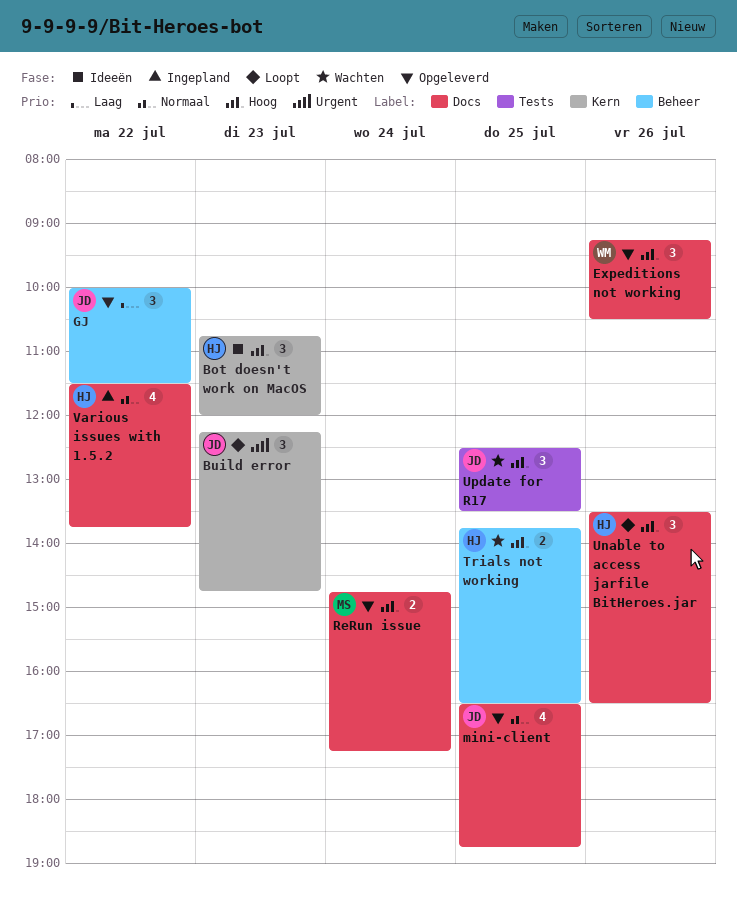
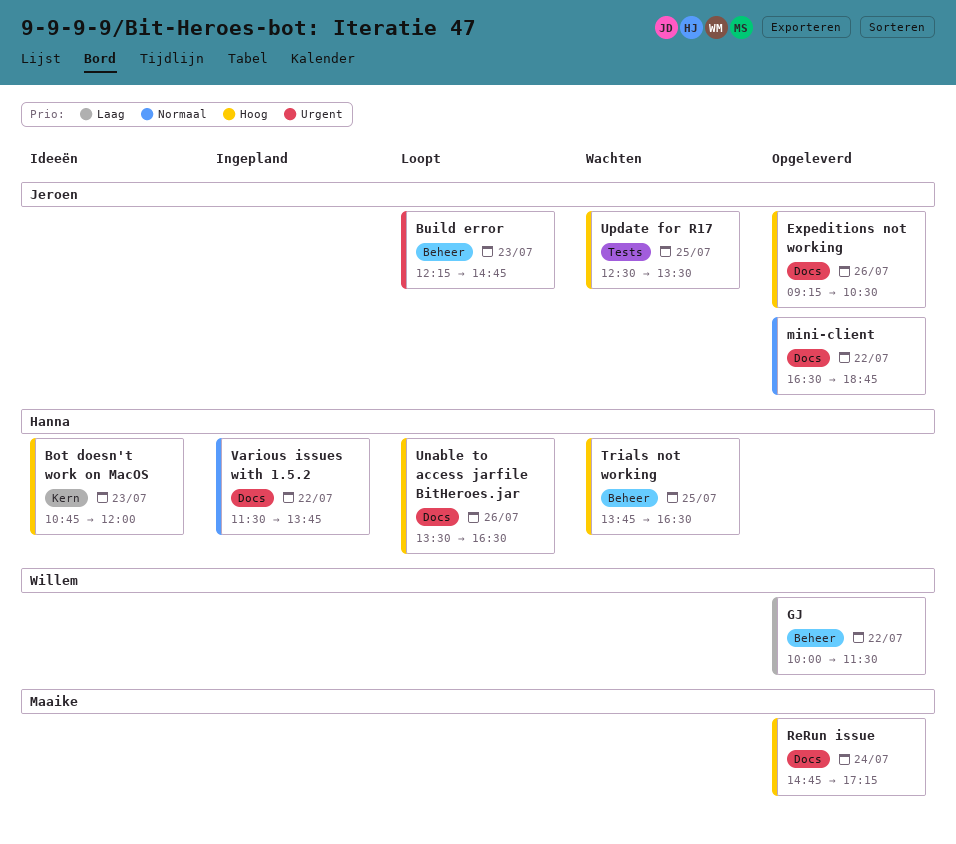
Build error, label: Kern -> Beheer
Expeditions not working, owner: Willem -> Jeroen
GJ, owner: Jeroen -> Willem
mini-client, day: Jul 25 -> Jul 22

